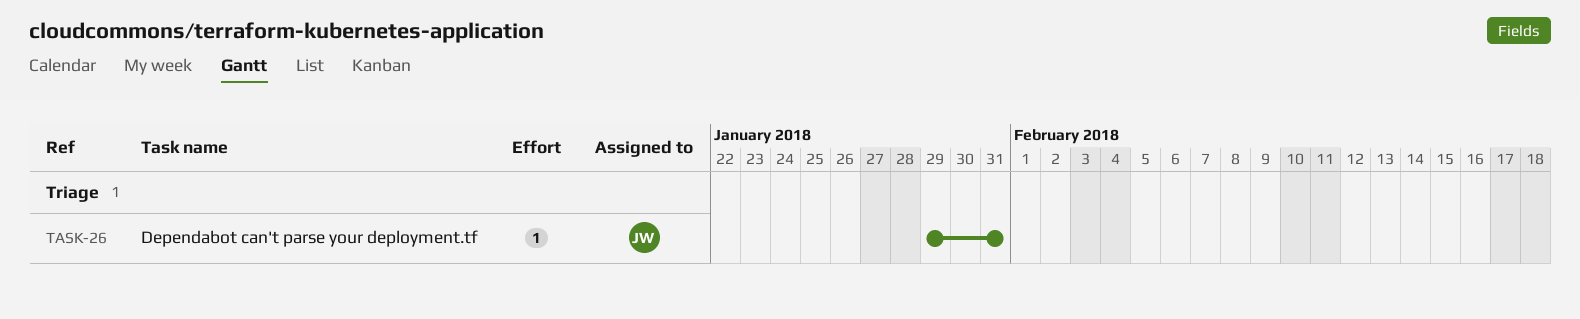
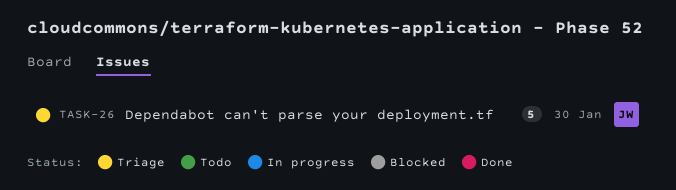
TASK-26, estimate: 1 -> 5
TASK-26, due: Jan 31 -> Jan 30

